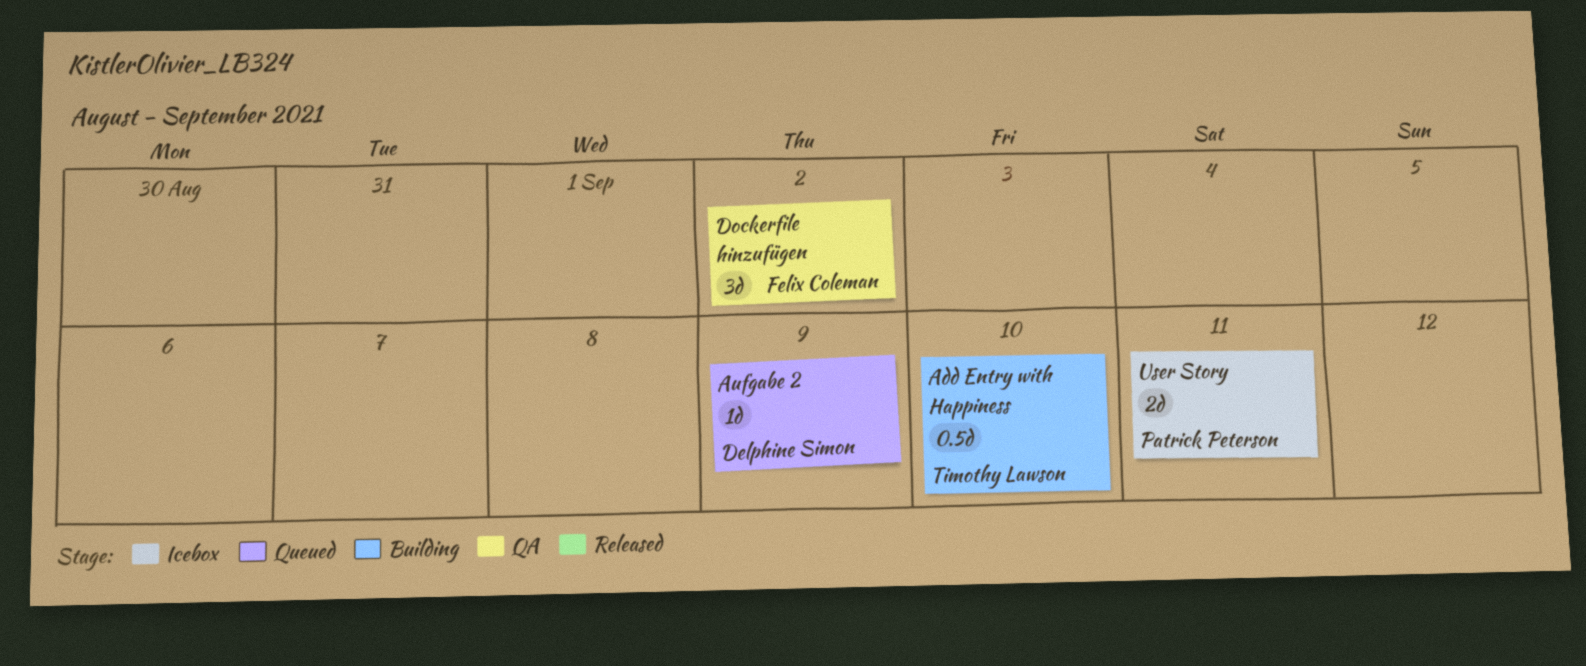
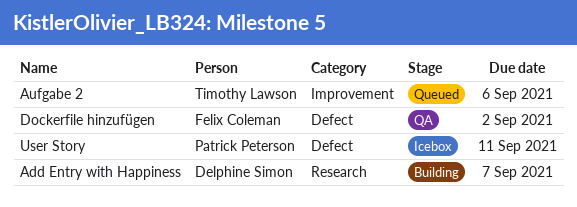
Add Entry with Happiness, owner: Timothy Lawson -> Delphine Simon
Add Entry with Happiness, due: Sep 10 -> Sep 7
Aufgabe 2, owner: Delphine Simon -> Timothy Lawson
Aufgabe 2, due: Sep 9 -> Sep 6

